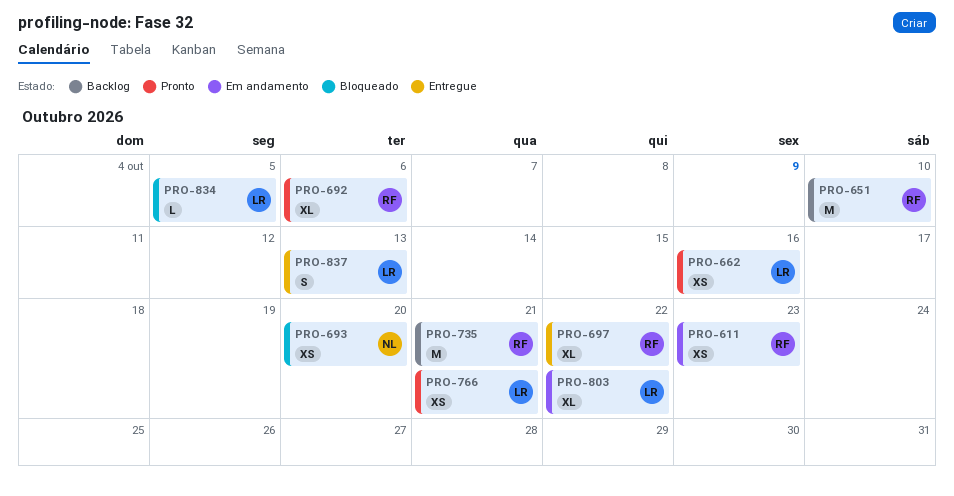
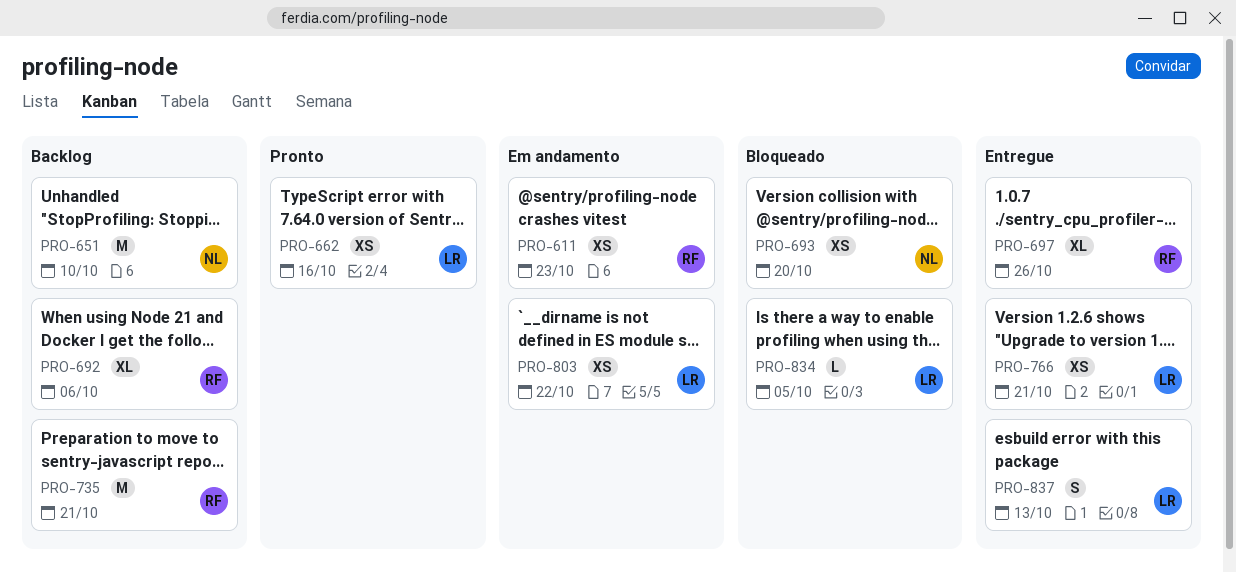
PRO-651, owner: RF -> NL
PRO-692, status: Pronto -> Backlog
PRO-697, due: Oct 22 -> Oct 26
PRO-766, status: Pronto -> Entregue
PRO-803, estimate: XL -> XS

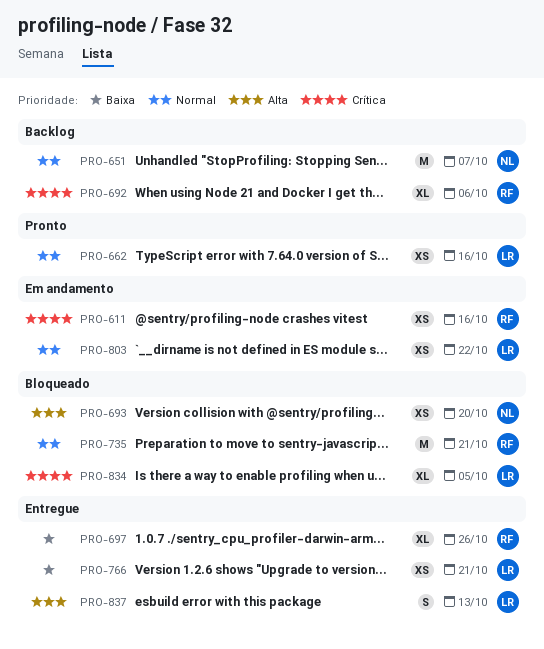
PRO-611, due: Oct 23 -> Oct 16
PRO-651, due: Oct 10 -> Oct 7
PRO-735, status: Backlog -> Bloqueado
PRO-834, estimate: L -> XL

